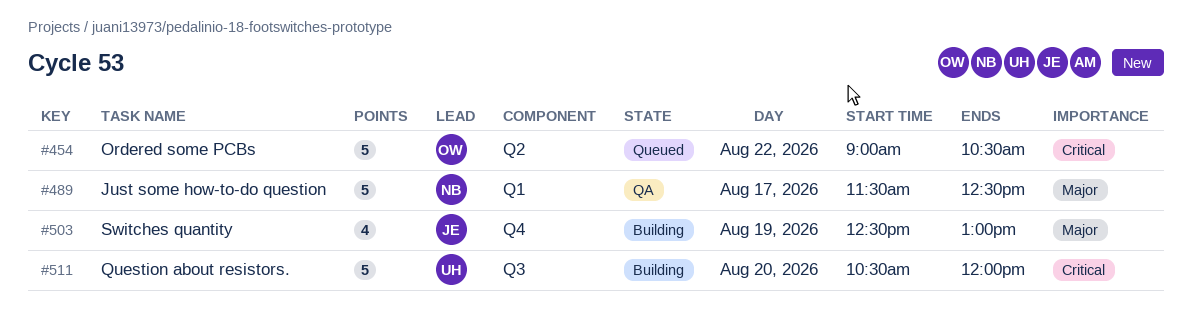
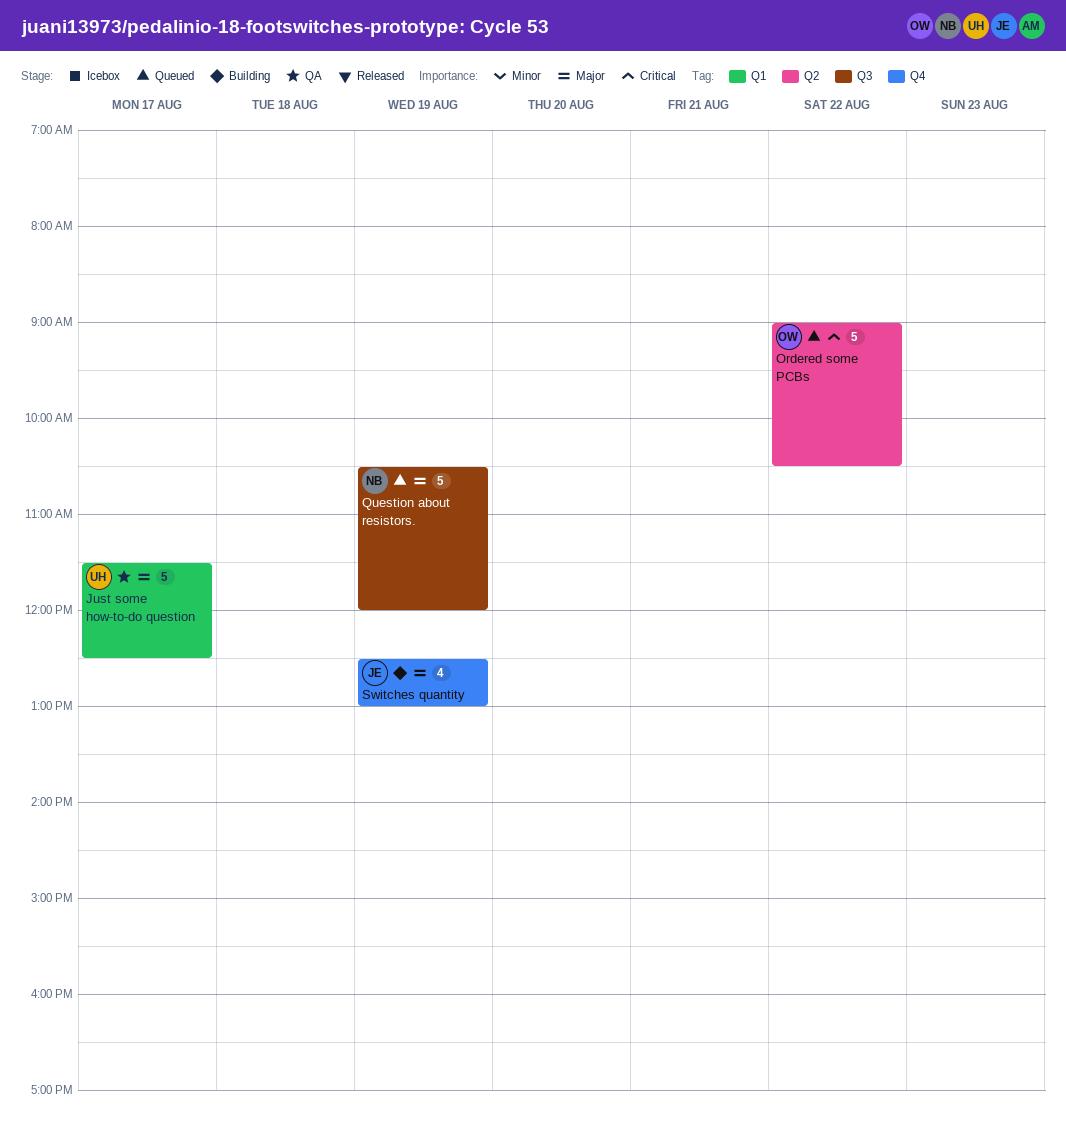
Just some how-to-do question, owner: NB -> UH
Question about resistors., status: Building -> Queued
Question about resistors., owner: UH -> NB
Question about resistors., priority: Critical -> Major
Question about resistors., day: Aug 20 -> Aug 19

